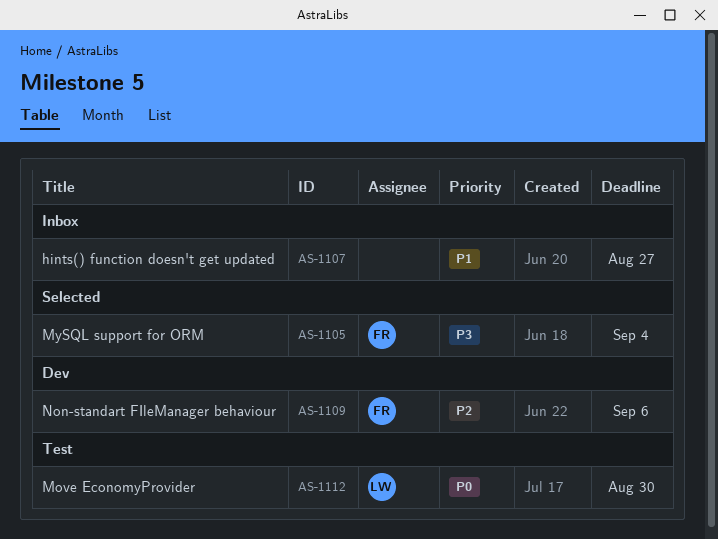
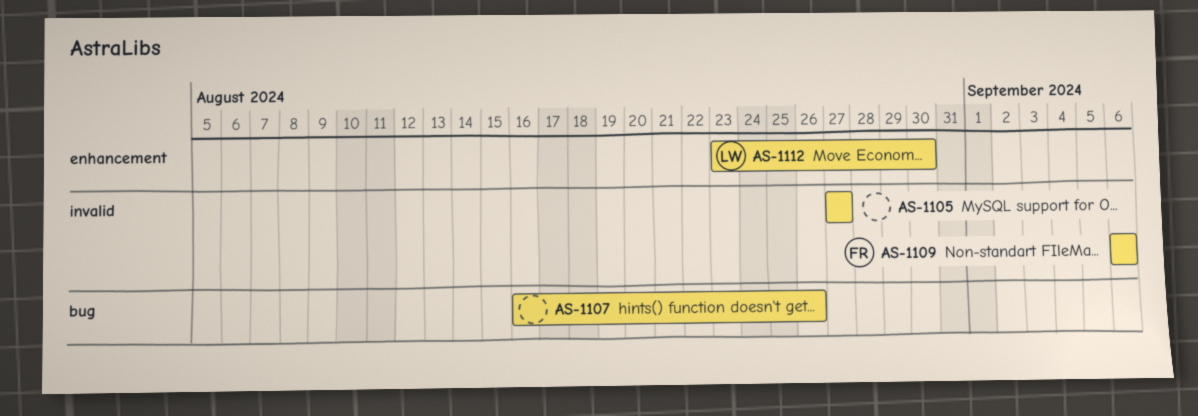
AS-1105, owner: FR -> none
AS-1105, due: Sep 4 -> Aug 27
AS-1107, due: Aug 27 -> Aug 26

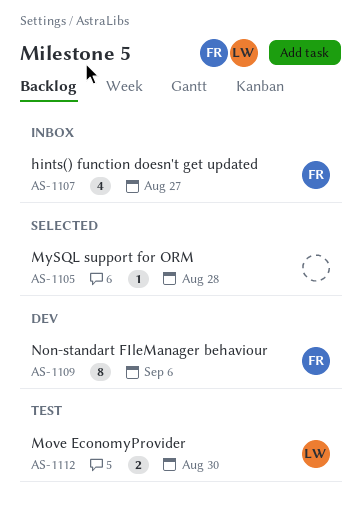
AS-1105, due: Aug 27 -> Aug 28
AS-1107, owner: none -> FR
AS-1107, due: Aug 26 -> Aug 27

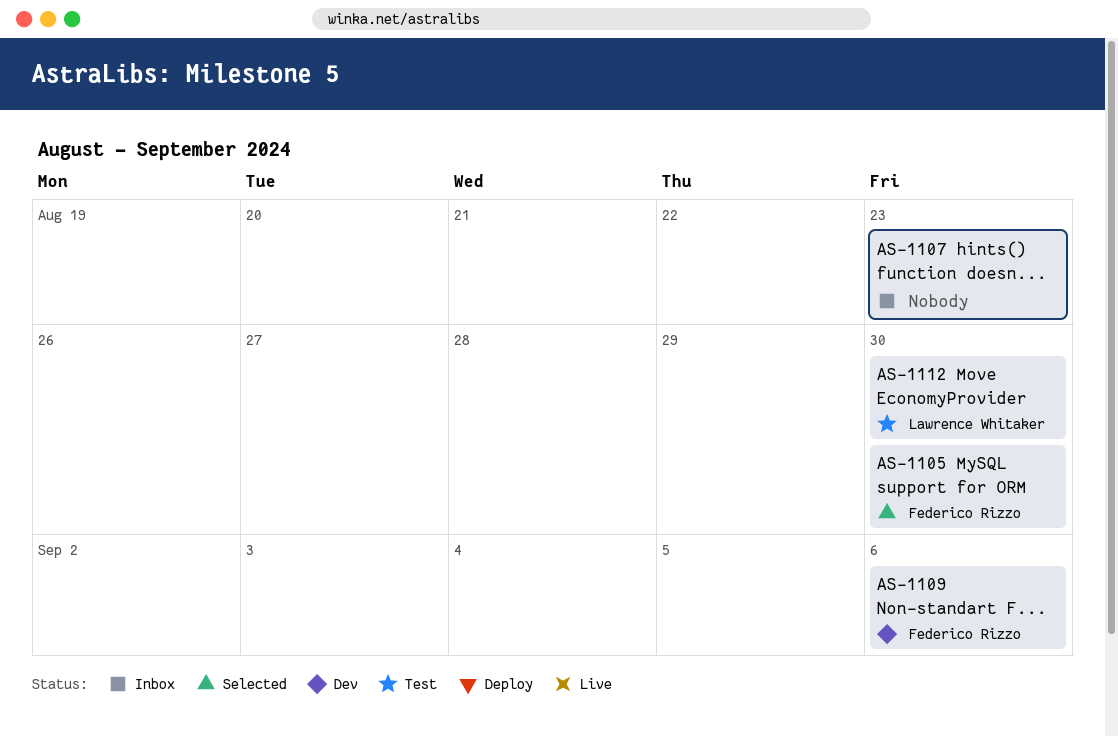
AS-1105, owner: none -> Federico Rizzo
AS-1105, due: Aug 28 -> Aug 30
AS-1107, owner: Federico Rizzo -> none
AS-1107, due: Aug 27 -> Aug 23

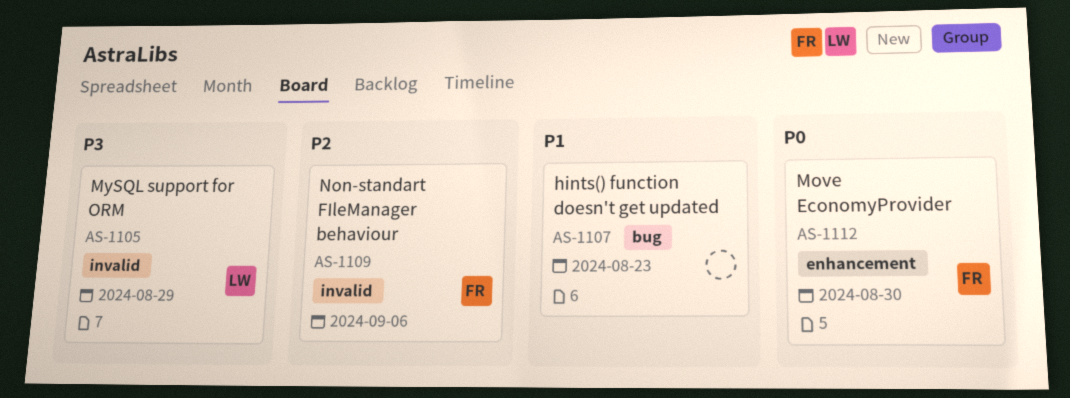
AS-1105, owner: Federico Rizzo -> Lawrence Whitaker
AS-1105, due: Aug 30 -> Aug 29
AS-1112, owner: Lawrence Whitaker -> Federico Rizzo

